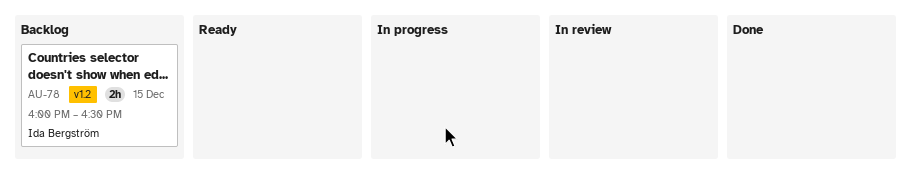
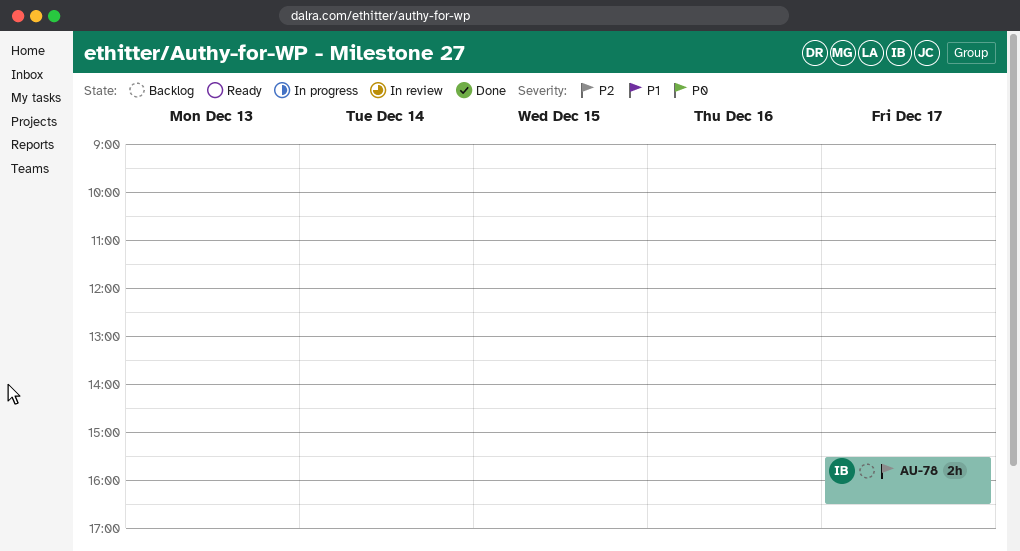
AU-78, day: Dec 15 -> Dec 17
AU-78, begins: 16:00 -> 15:30

